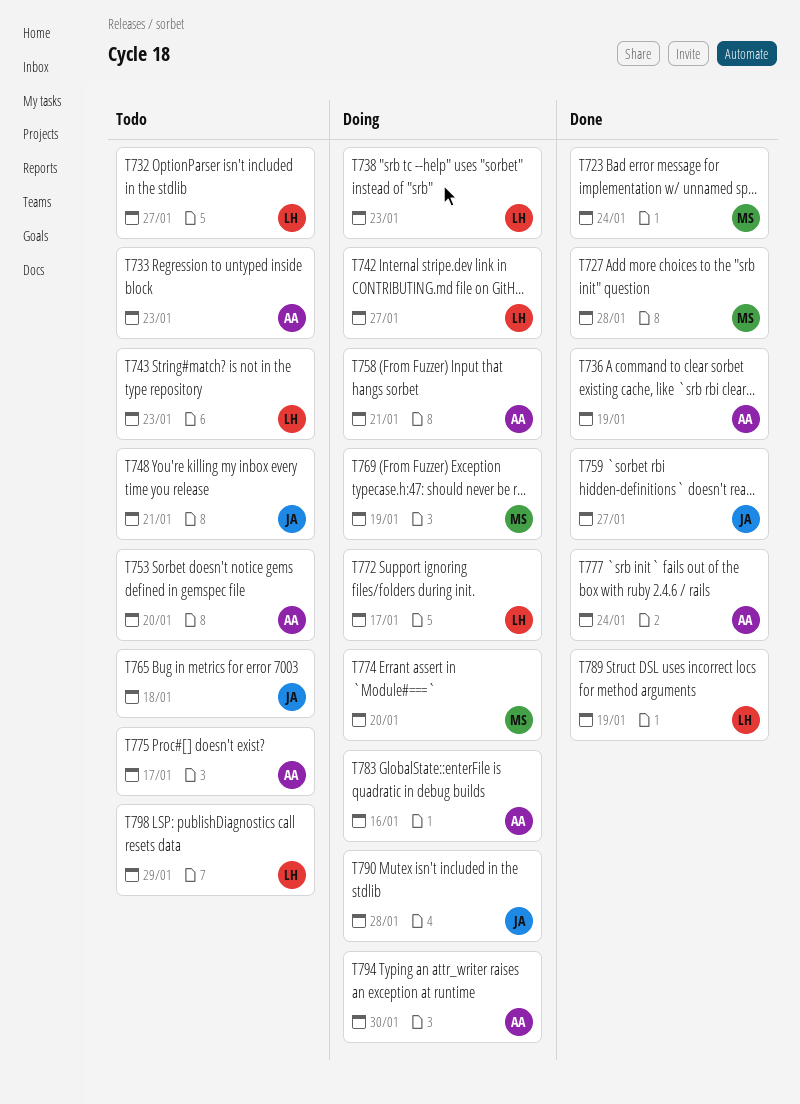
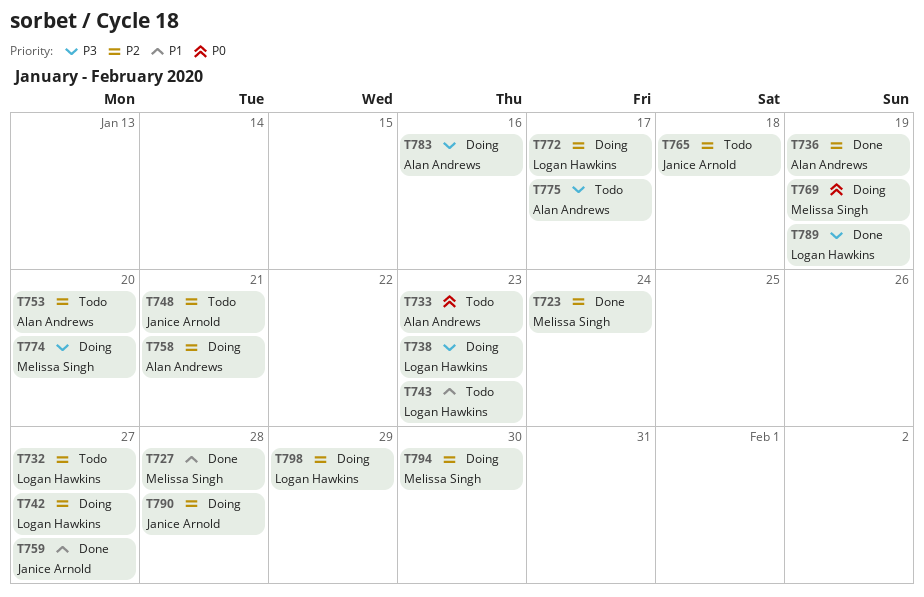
T777: present -> none
T794, owner: Alan Andrews -> Melissa Singh
T798, status: Todo -> Doing

